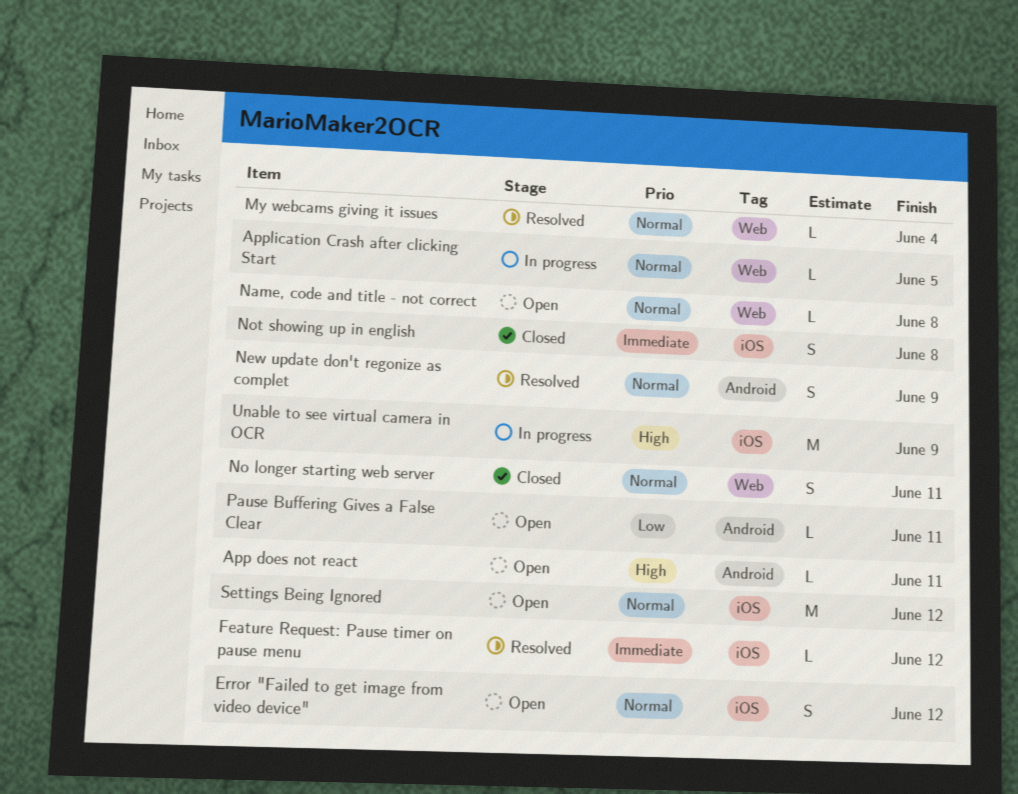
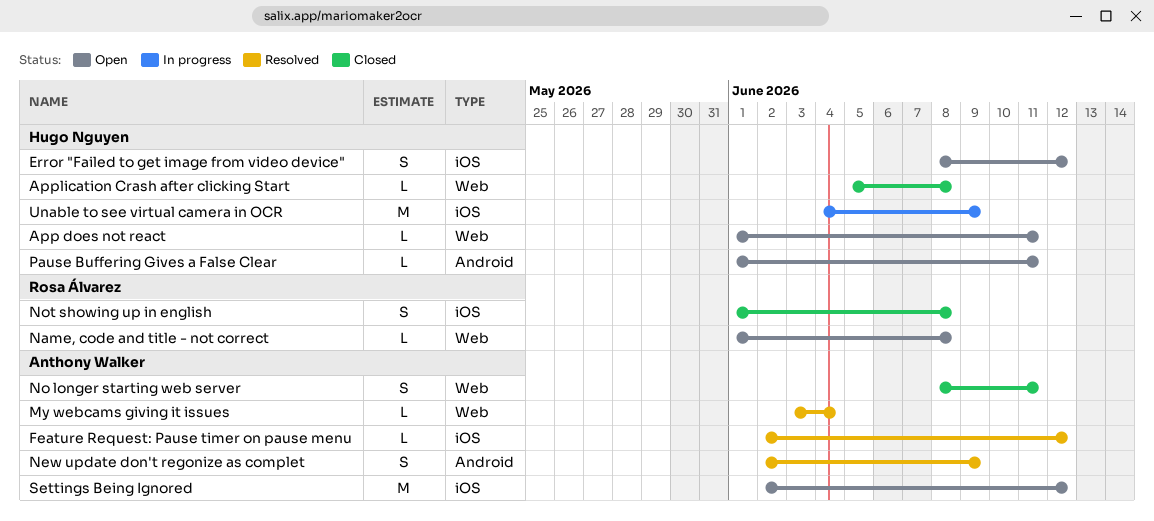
App does not react, label: Android -> Web
Application Crash after clicking Start, status: In progress -> Closed
Application Crash after clicking Start, due: Jun 5 -> Jun 8

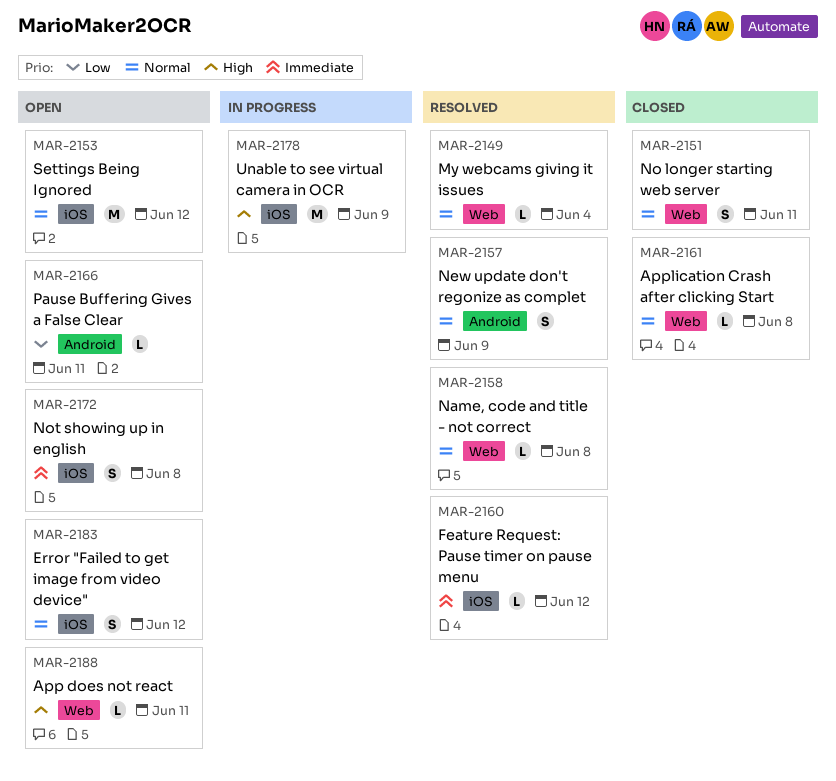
Name, code and title - not correct, status: Open -> Resolved
Not showing up in english, status: Closed -> Open

